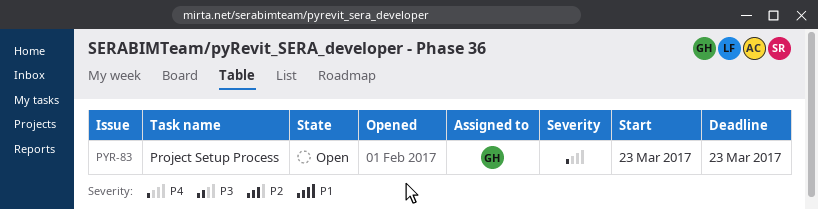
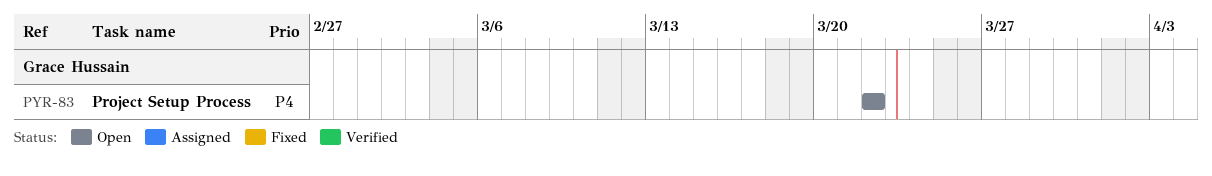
PYR-83, start: Mar 23 -> Mar 22
PYR-83, due: Mar 23 -> Mar 22

